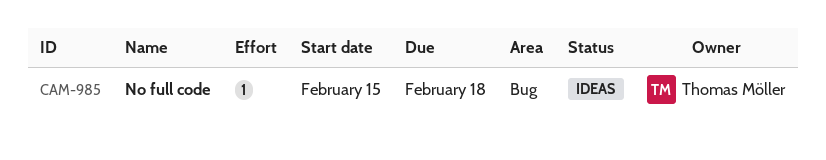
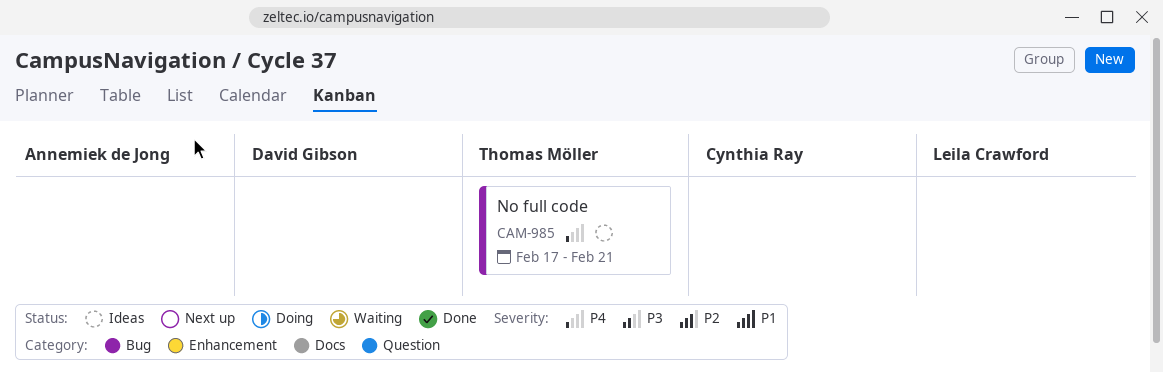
CAM-985, start: Feb 15 -> Feb 17
CAM-985, due: Feb 18 -> Feb 21

